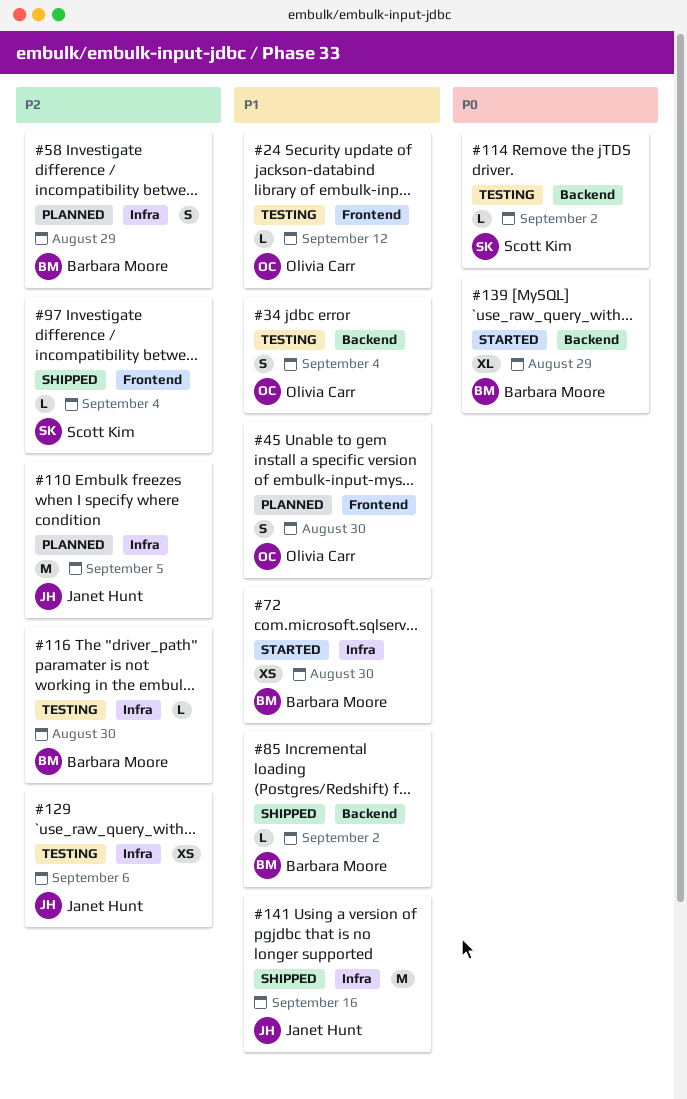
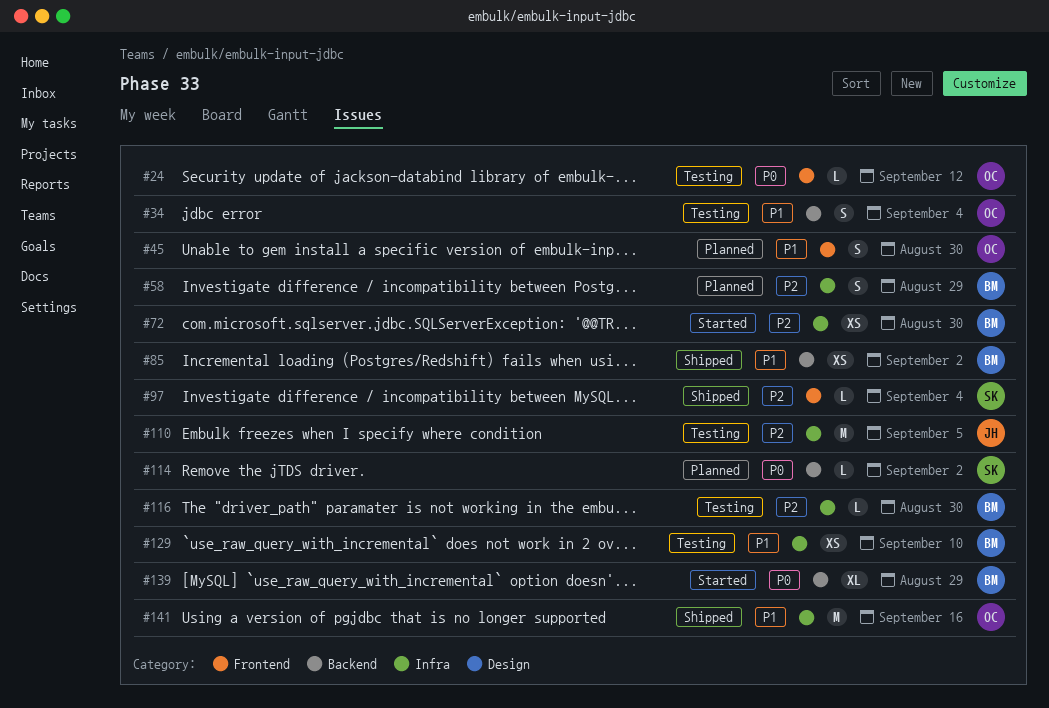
#24, priority: P1 -> P0
#72, priority: P1 -> P2
#85, estimate: L -> XS
#110, status: Planned -> Testing
#114, status: Testing -> Planned
#129, owner: Janet Hunt -> Barbara Moore
#129, priority: P2 -> P1
#129, due: Sep 6 -> Sep 10
#141, owner: Janet Hunt -> Olivia Carr

